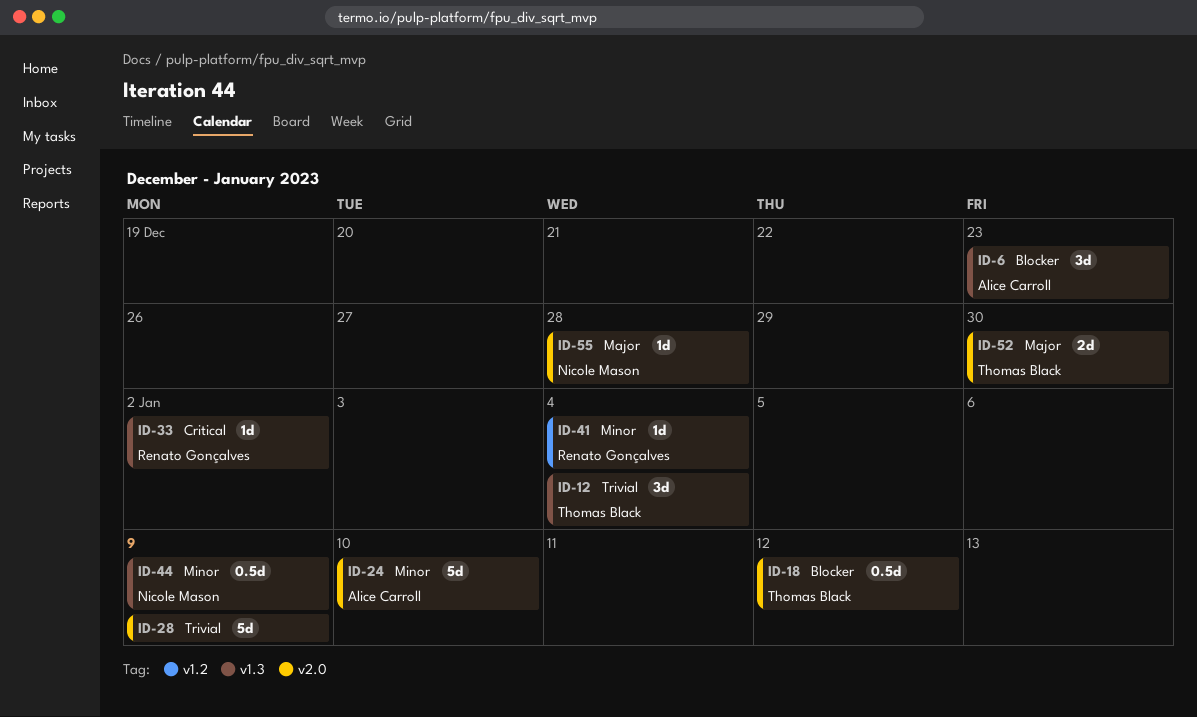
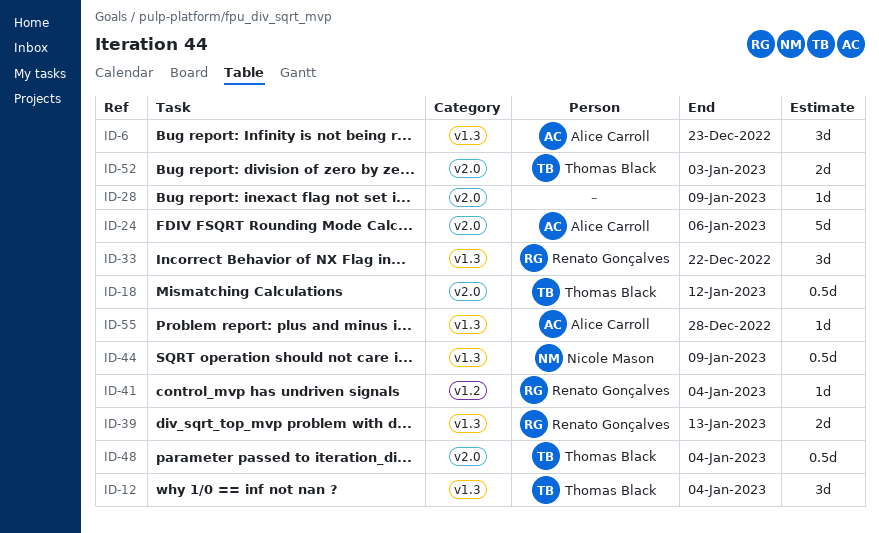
ID-24, due: Jan 10 -> Jan 6
ID-28, estimate: 5d -> 1d
ID-33, estimate: 1d -> 3d
ID-33, due: Jan 2 -> Dec 22
ID-39: none -> present
ID-48: none -> present
ID-52, due: Dec 30 -> Jan 3
ID-55, owner: Nicole Mason -> Alice Carroll
ID-55, label: v2.0 -> v1.3

